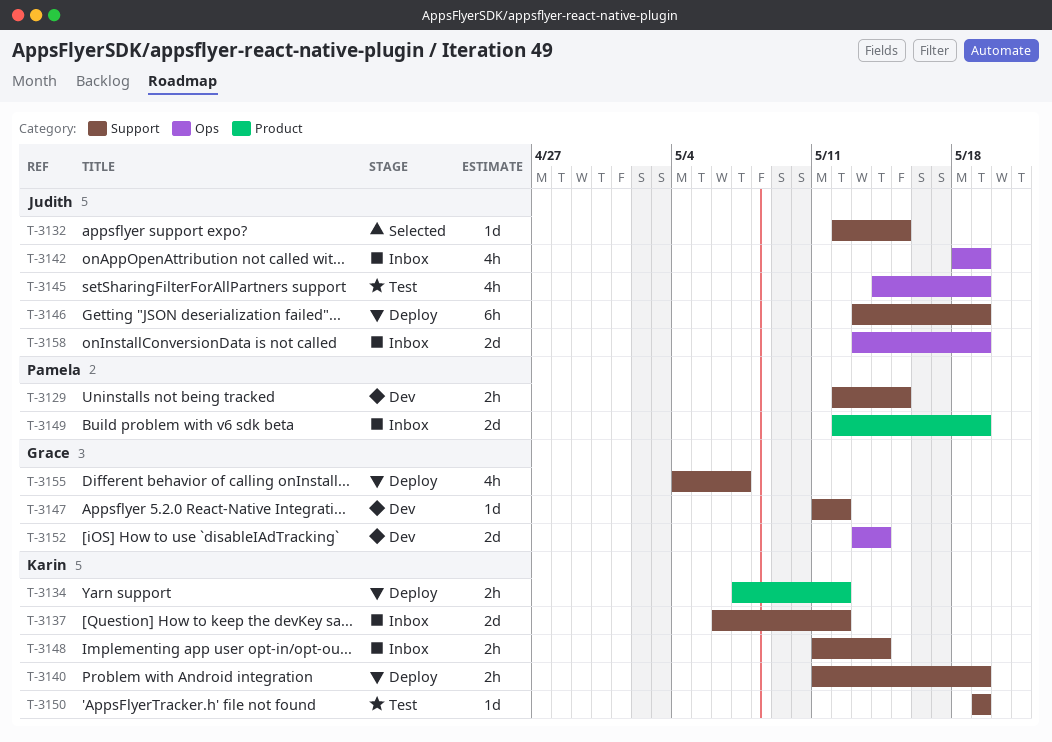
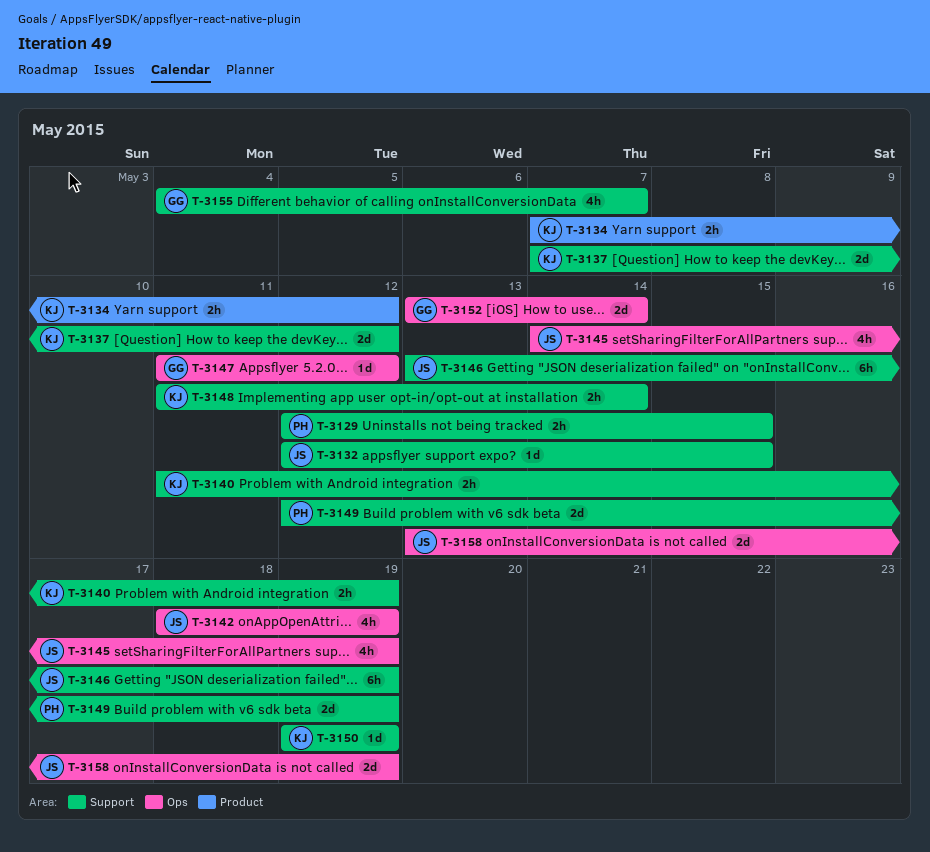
T-3137, start: May 6 -> May 7
T-3147, label: Support -> Ops
T-3149, label: Product -> Support

